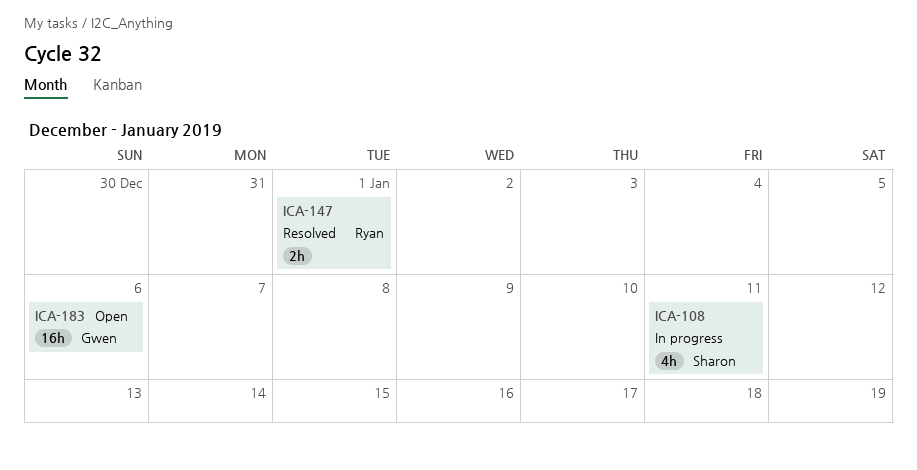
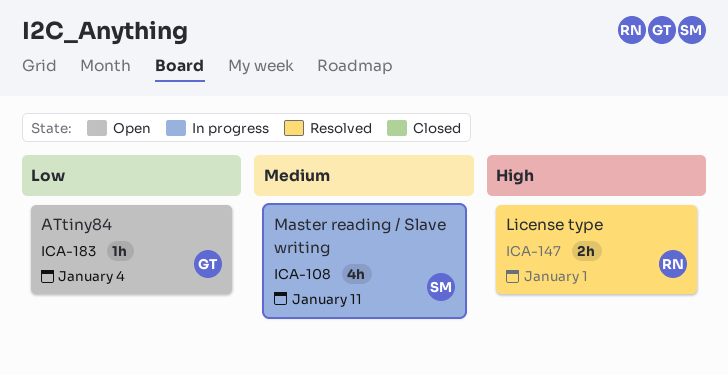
ICA-183, estimate: 16h -> 1h
ICA-183, due: Jan 6 -> Jan 4

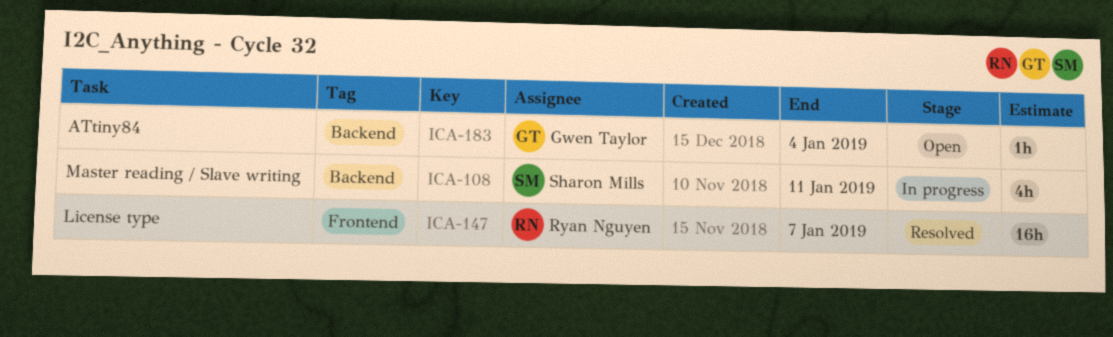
ICA-147, estimate: 2h -> 16h
ICA-147, due: Jan 1 -> Jan 7

